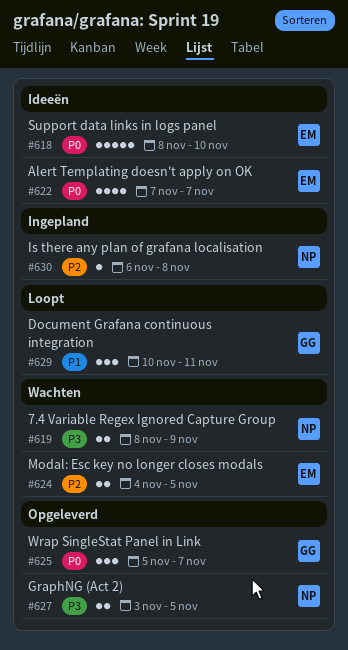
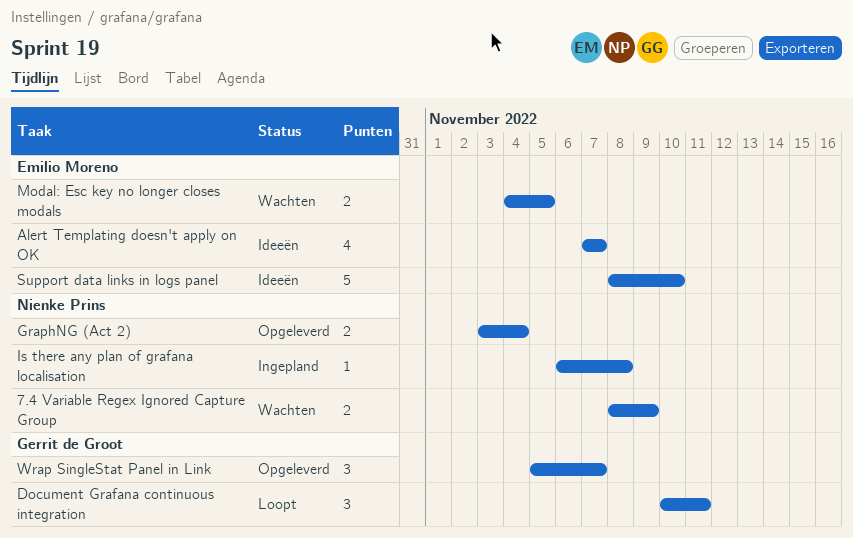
GraphNG (Act 2), due: Nov 5 -> Nov 4

